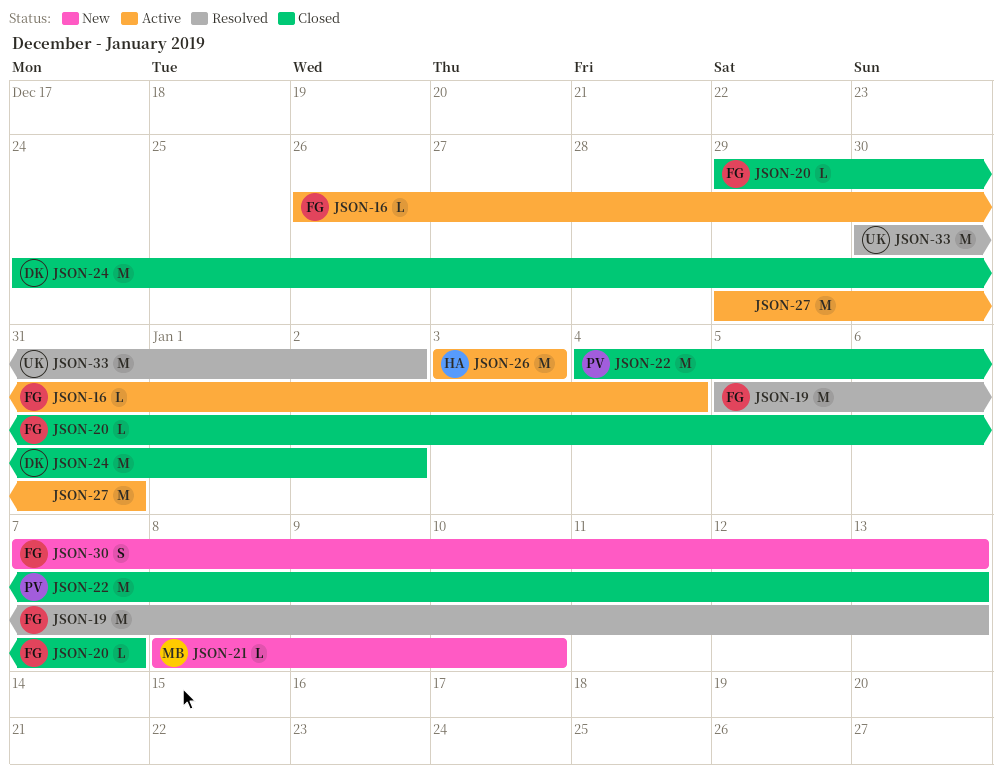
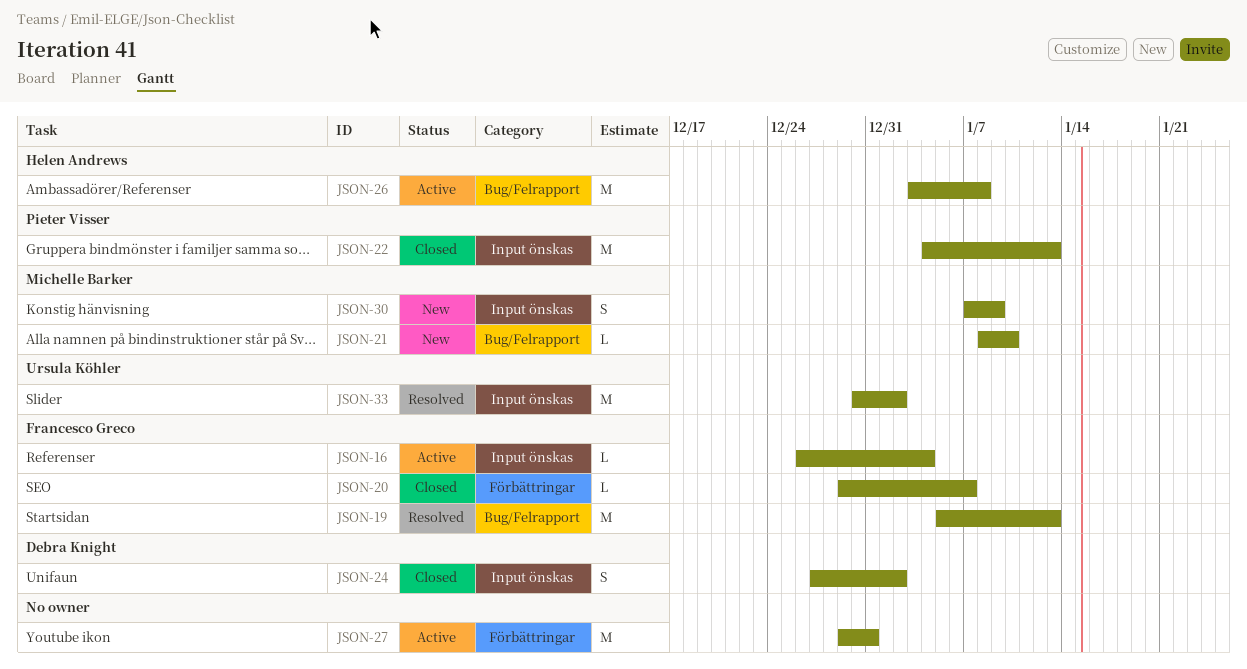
JSON-24, estimate: M -> S
JSON-24, start: Dec 24 -> Dec 27
JSON-26, due: Jan 3 -> Jan 8
JSON-30, owner: Francesco Greco -> Michelle Barker
JSON-30, due: Jan 13 -> Jan 9

